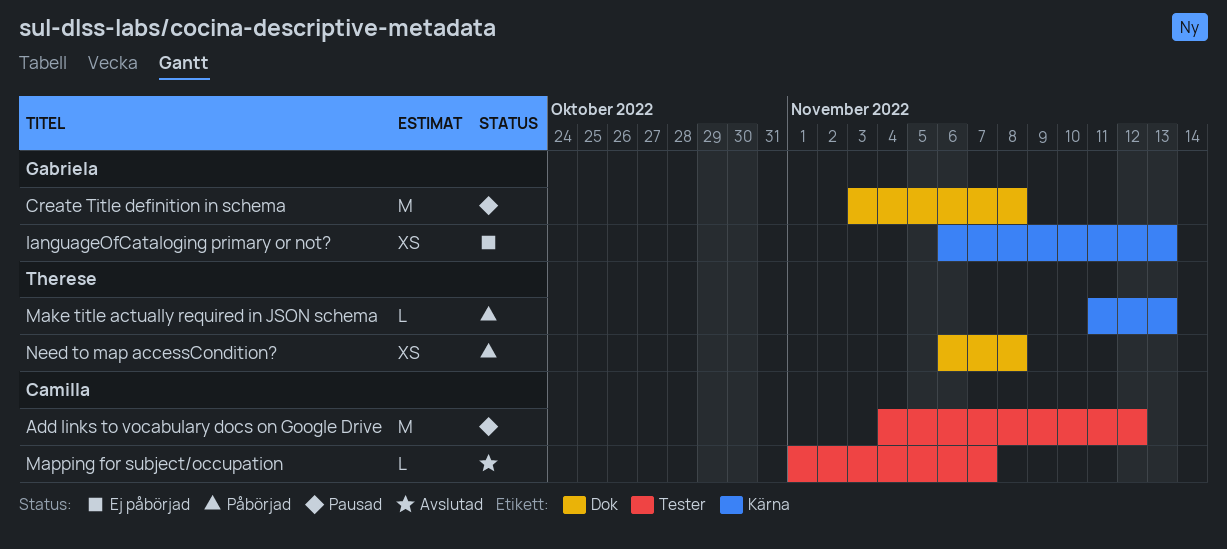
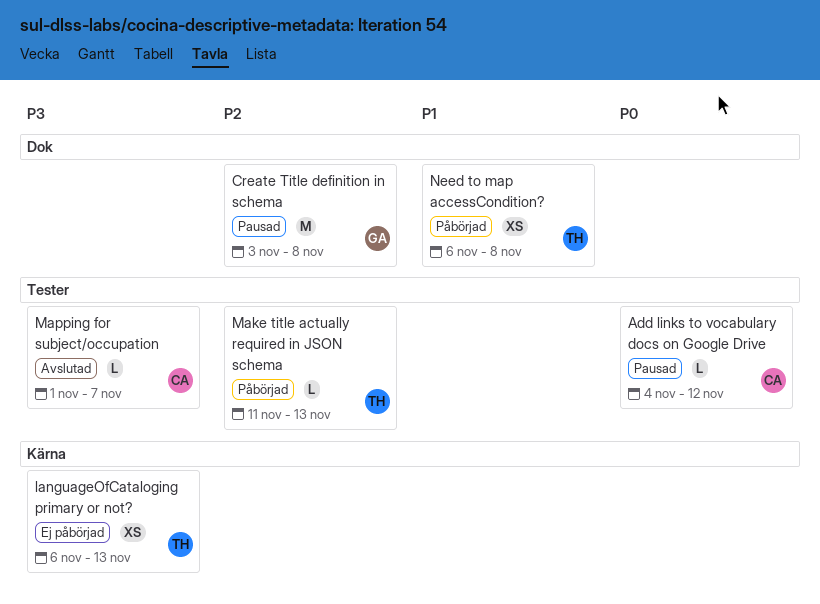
Add links to vocabulary docs on Google Drive, estimate: M -> L
languageOfCataloging primary or not?, owner: Gabriela -> Therese
Make title actually required in JSON schema, label: Kärna -> Tester

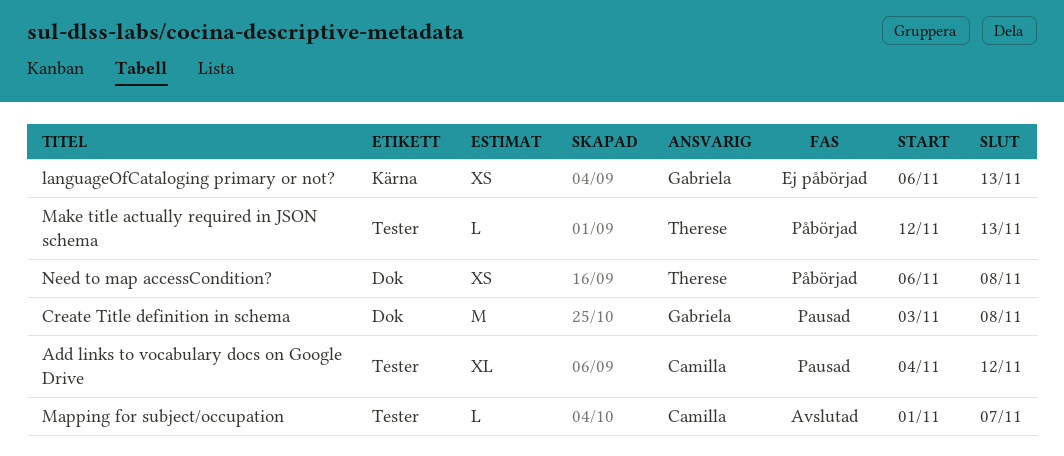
Add links to vocabulary docs on Google Drive, estimate: L -> XL
languageOfCataloging primary or not?, owner: Therese -> Gabriela
Make title actually required in JSON schema, start: Nov 11 -> Nov 12

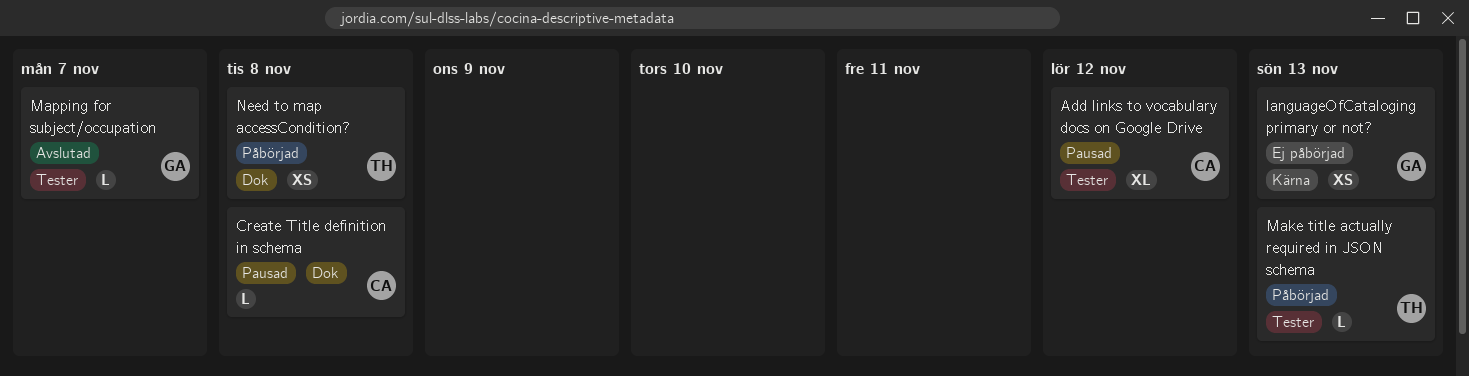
Create Title definition in schema, owner: Gabriela -> Camilla
Create Title definition in schema, estimate: M -> L
Mapping for subject/occupation, owner: Camilla -> Gabriela

